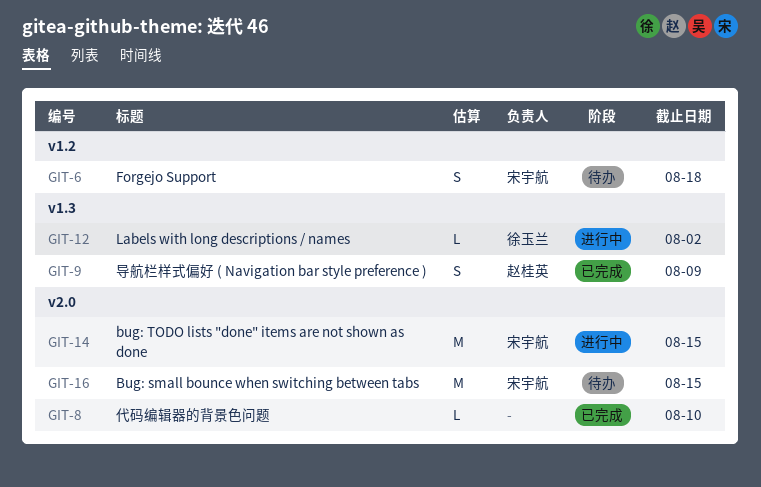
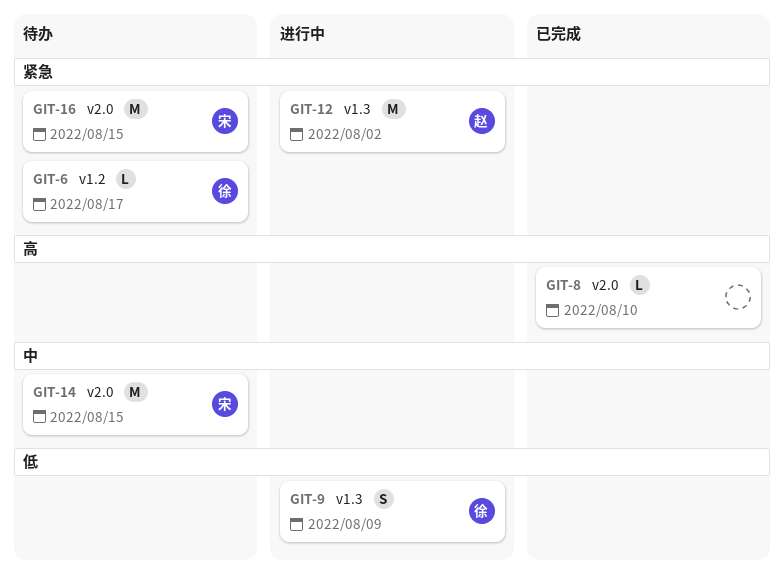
GIT-6, owner: 宋宇航 -> 徐玉兰
GIT-6, estimate: S -> L
GIT-6, due: Aug 18 -> Aug 17
GIT-9, status: 已完成 -> 进行中
GIT-9, owner: 赵桂英 -> 徐玉兰
GIT-12, owner: 徐玉兰 -> 赵桂英
GIT-12, estimate: L -> M
GIT-14, status: 进行中 -> 待办

